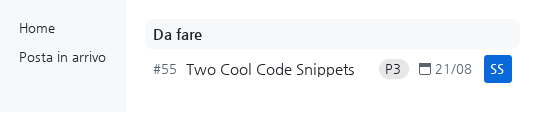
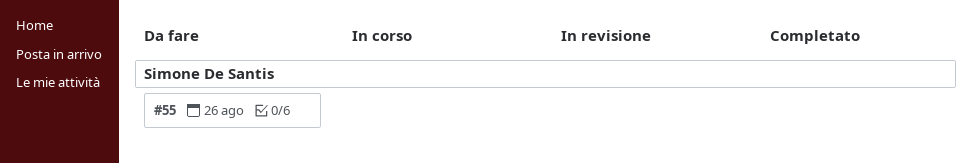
#55, due: Aug 21 -> Aug 26

